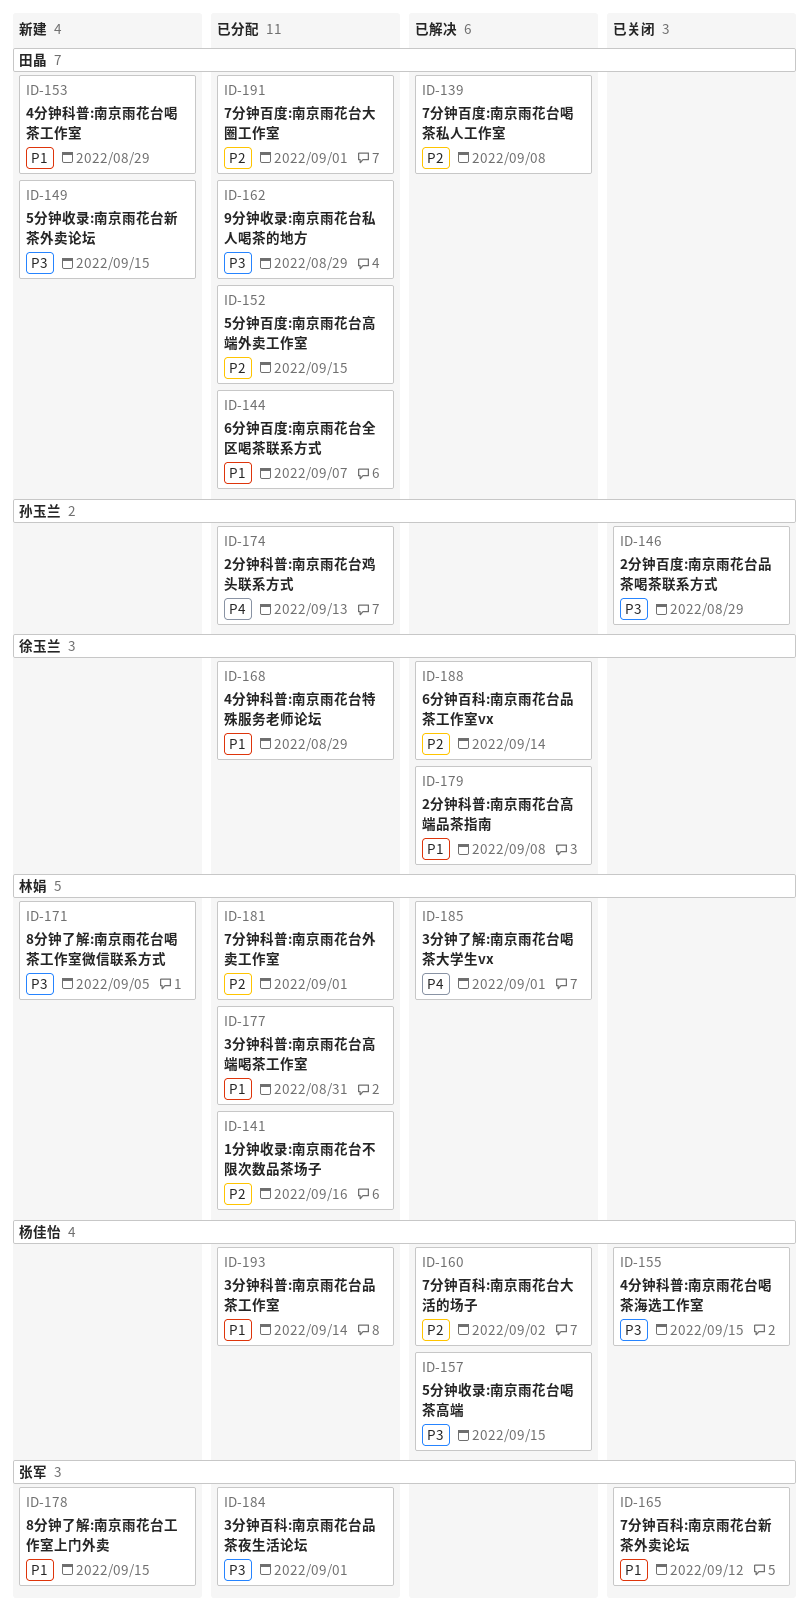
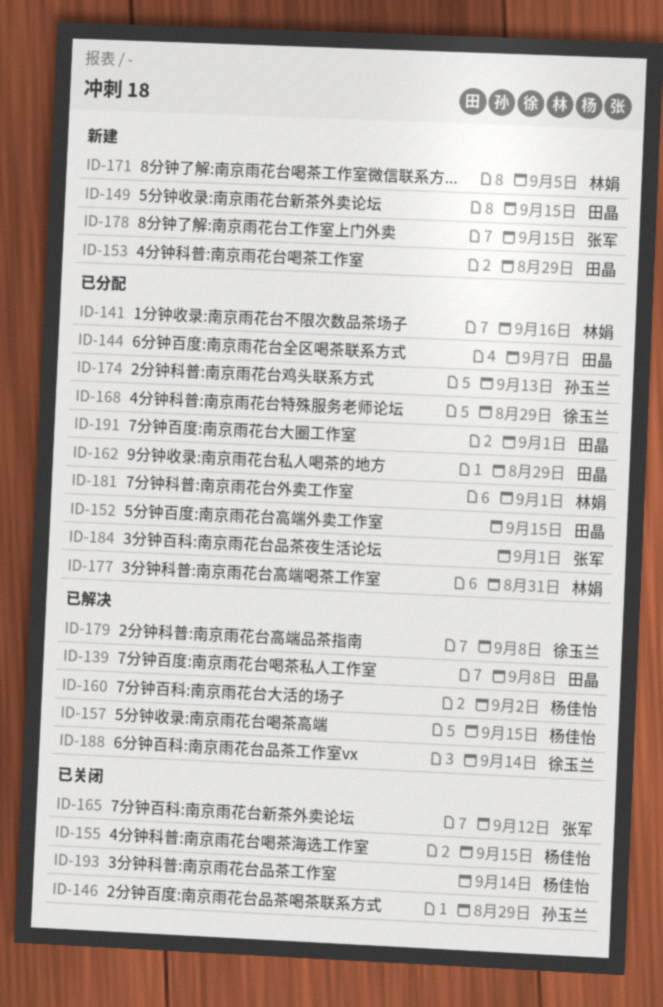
ID-185: present -> none
ID-193, status: 已分配 -> 已关闭

